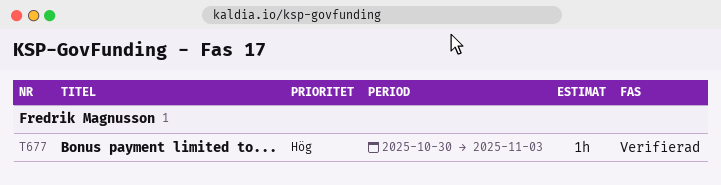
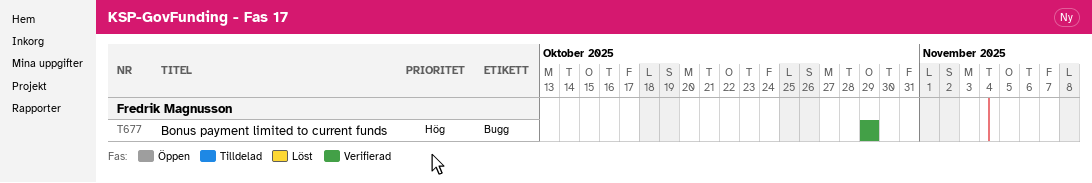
T677, start: Oct 30 -> Oct 29
T677, due: Nov 3 -> Oct 29

